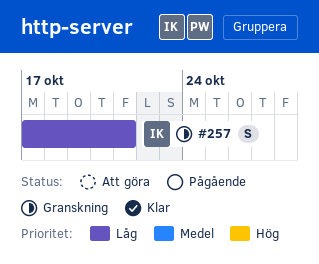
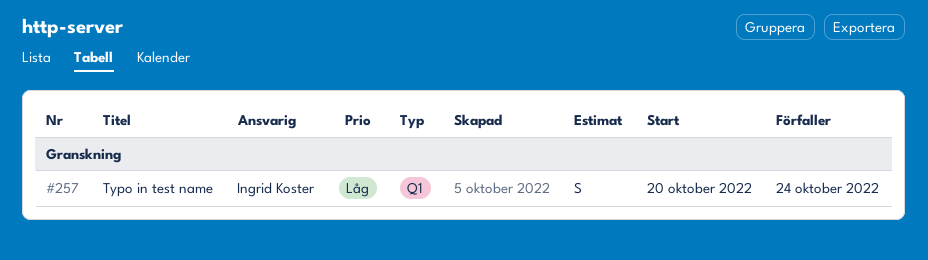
#257, start: Oct 17 -> Oct 20
#257, due: Oct 21 -> Oct 24

